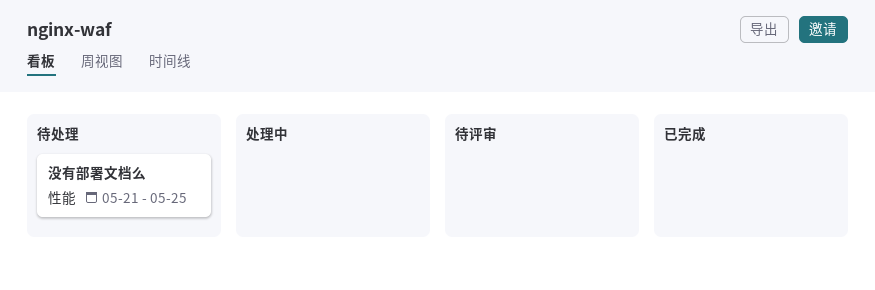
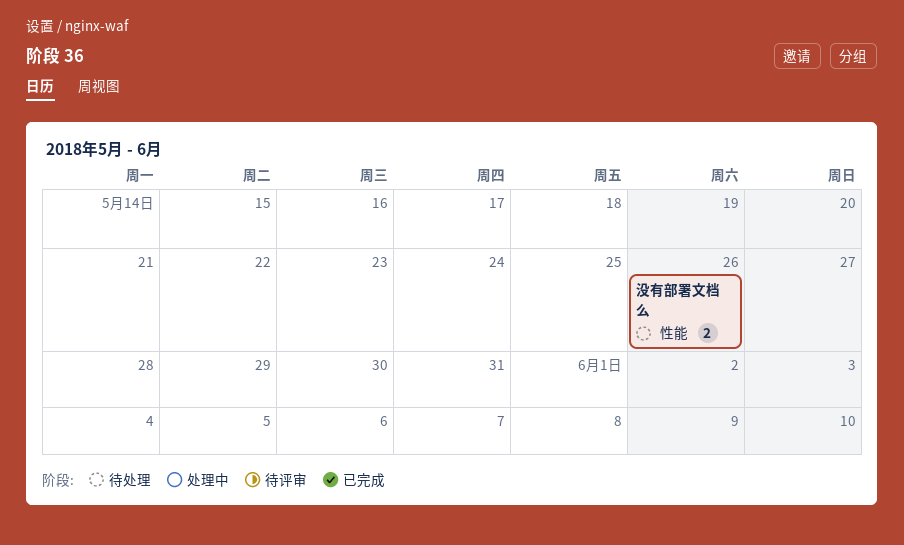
没有部署文档么, due: May 25 -> May 26

